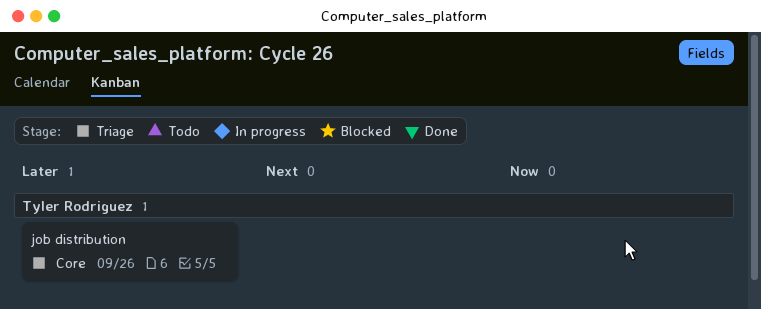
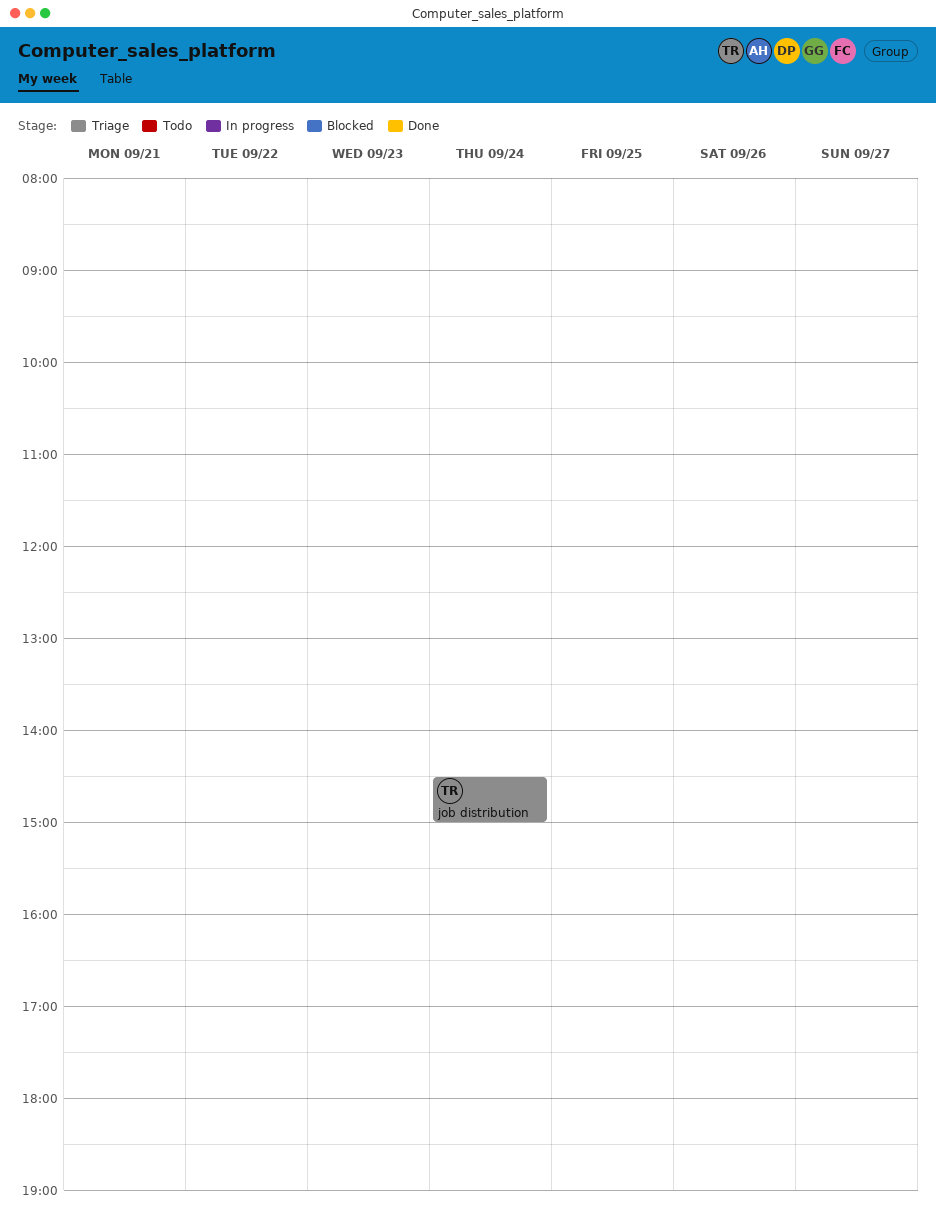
job distribution, day: Sep 26 -> Sep 24

